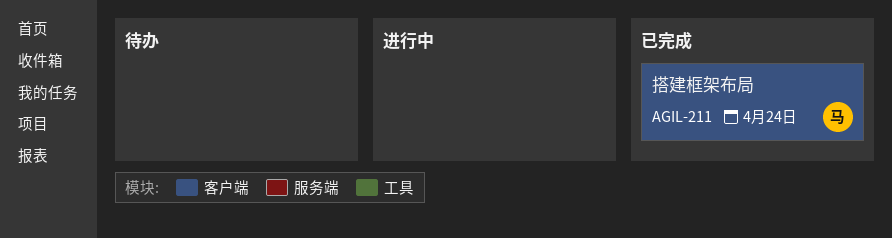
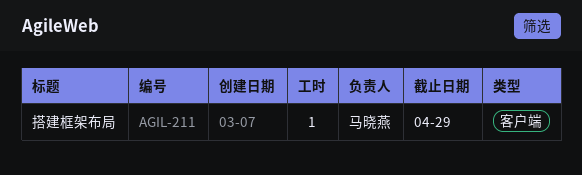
AGIL-211, due: Apr 24 -> Apr 29

